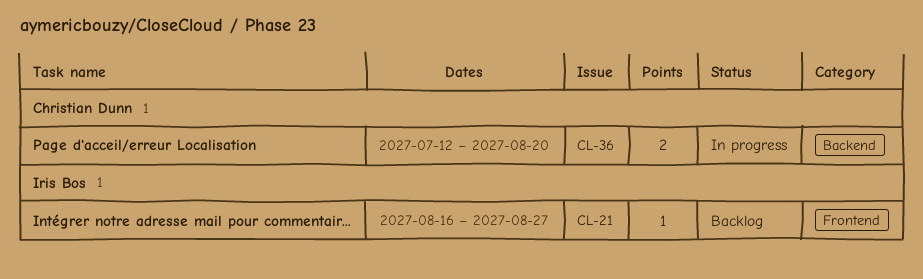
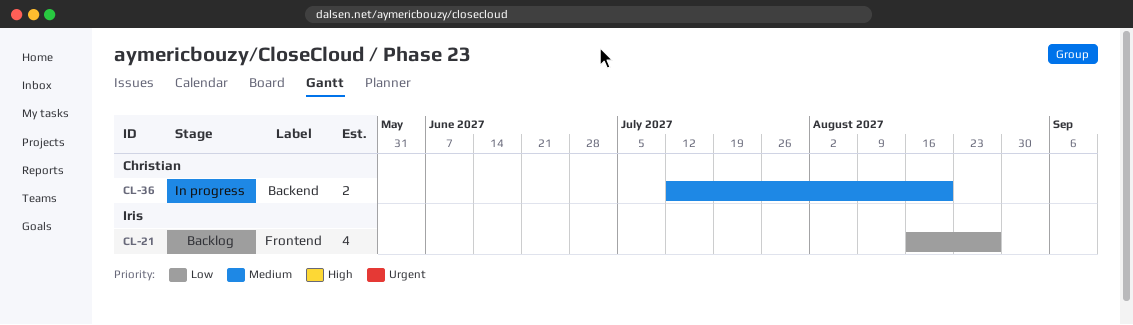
CL-21, estimate: 1 -> 4

